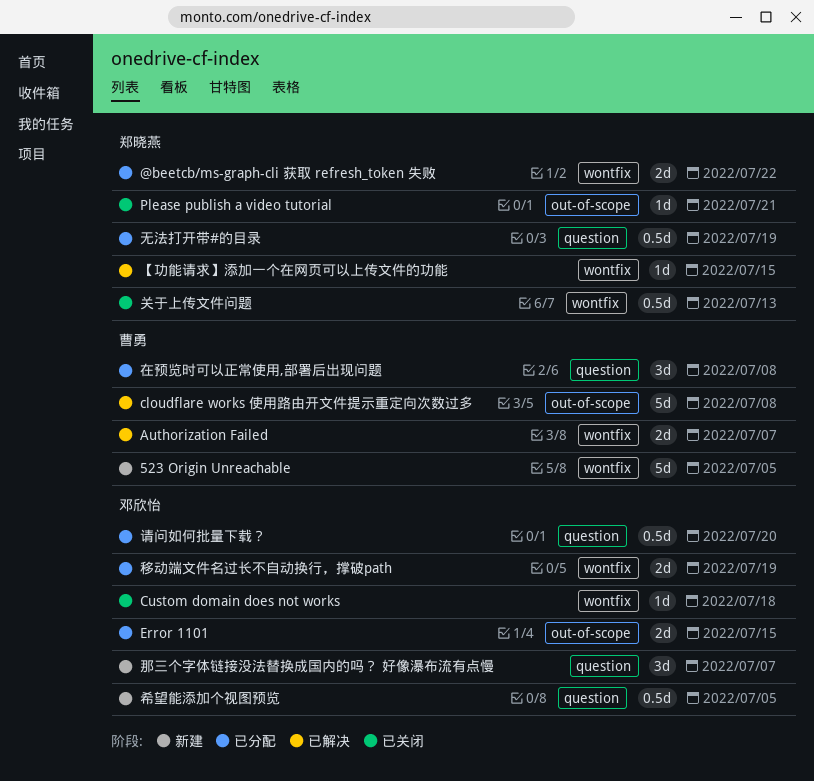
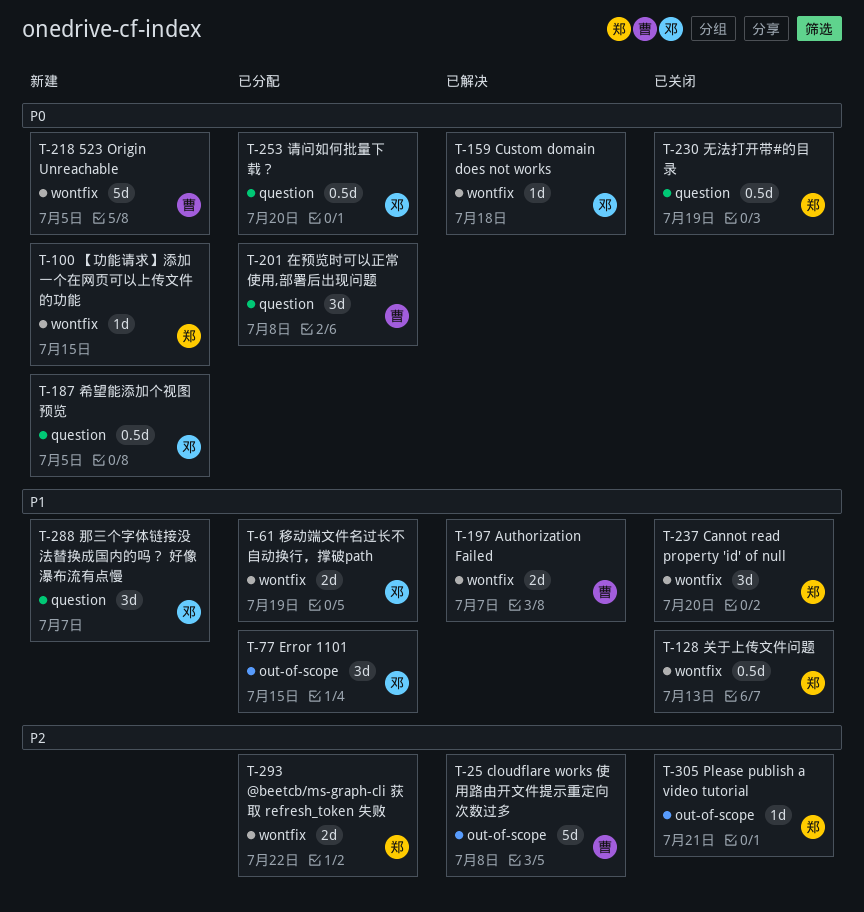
Cannot read property 'id' of null: none -> present
Custom domain does not works, status: 已关闭 -> 已解决
Error 1101, estimate: 2d -> 3d
【功能请求】添加一个在网页可以上传文件的功能, status: 已解决 -> 新建
无法打开带#的目录, status: 已分配 -> 已关闭

